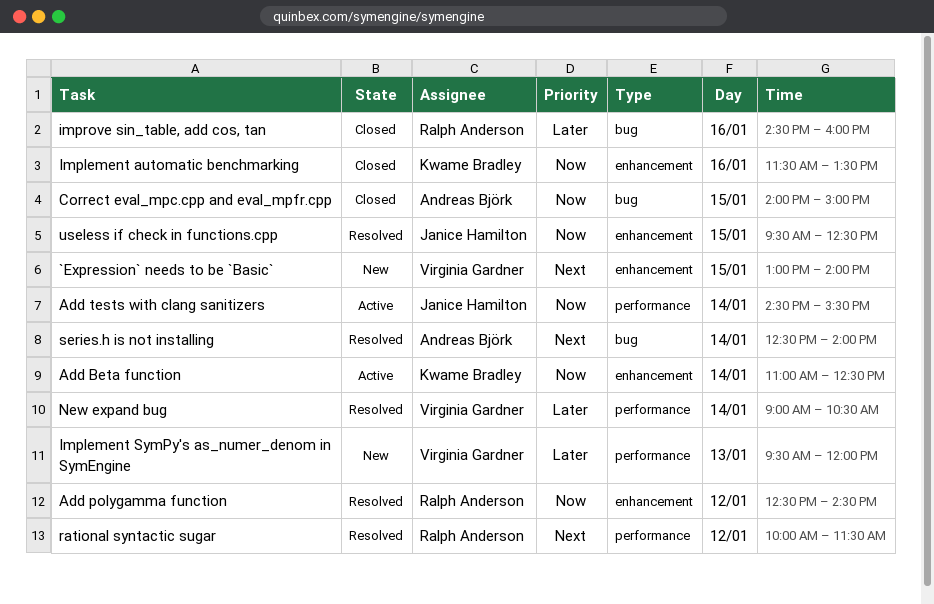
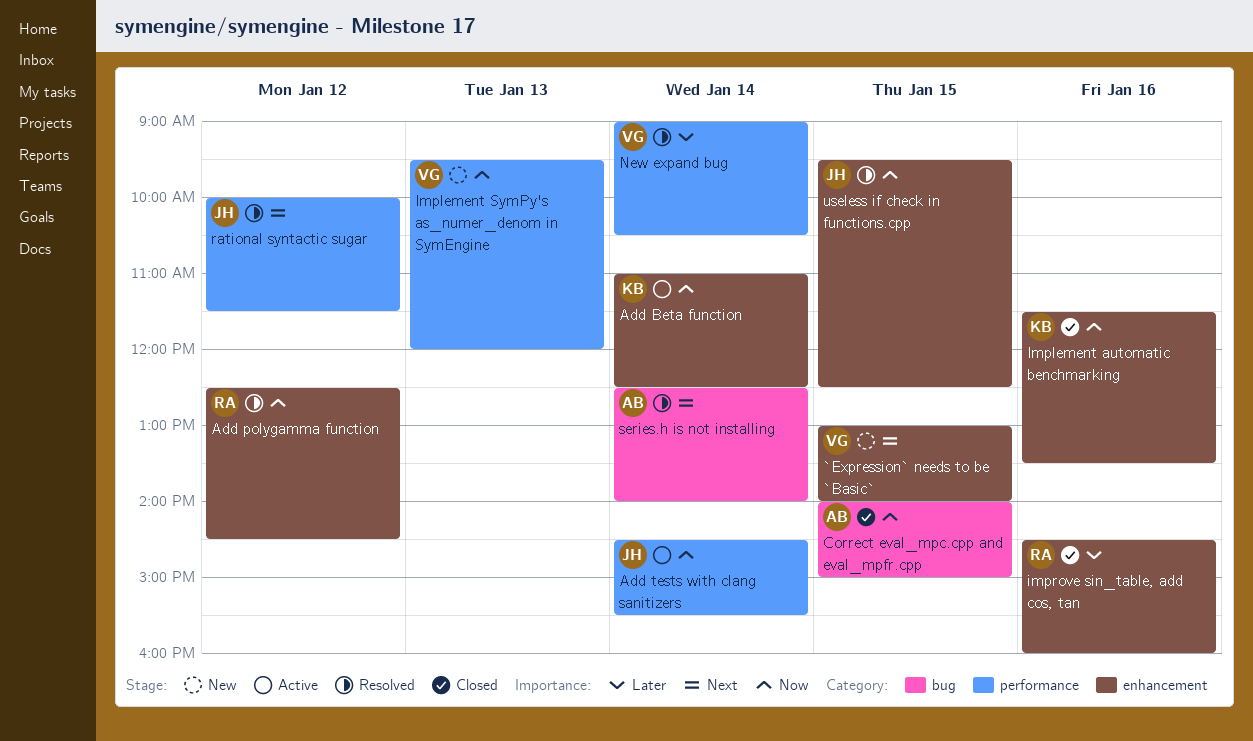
Implement SymPy's as_numer_denom in SymEngine, priority: Later -> Now
improve sin_table, add cos, tan, label: bug -> enhancement
rational syntactic sugar, owner: Ralph Anderson -> Janice Hamilton

